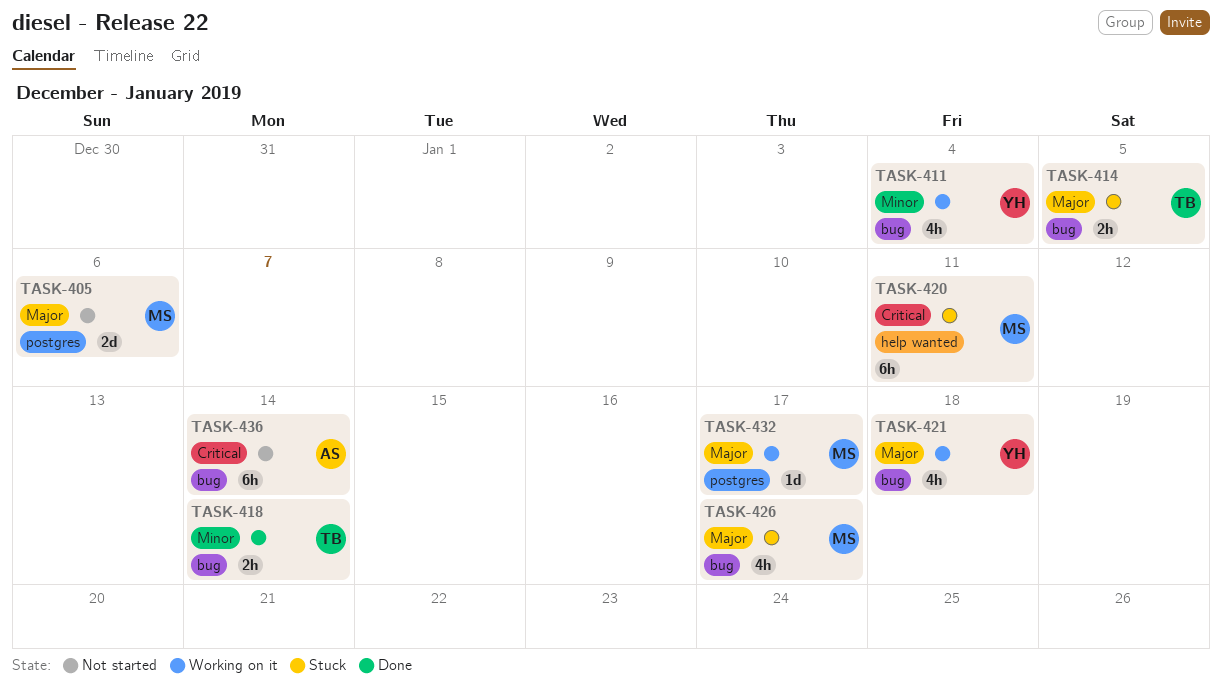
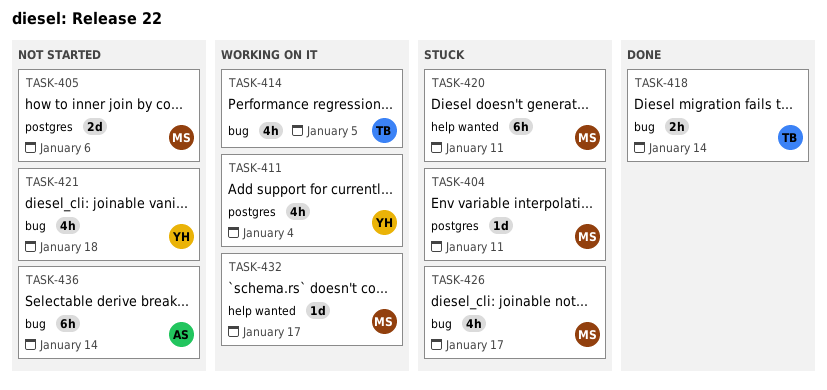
TASK-404: none -> present
TASK-411, label: bug -> postgres
TASK-414, status: Stuck -> Working on it
TASK-414, estimate: 2h -> 4h
TASK-421, status: Working on it -> Not started
TASK-432, label: postgres -> help wanted

